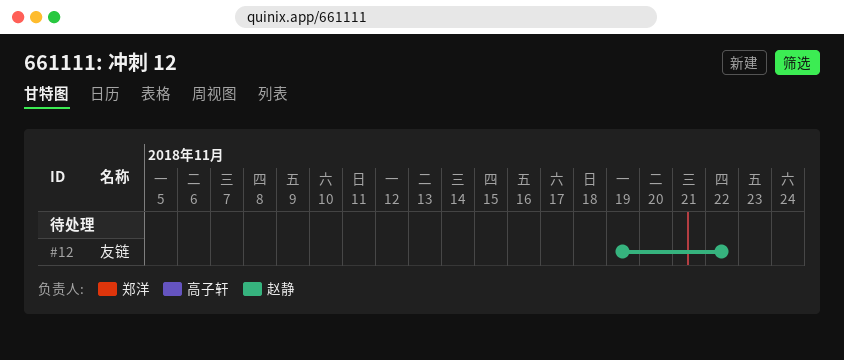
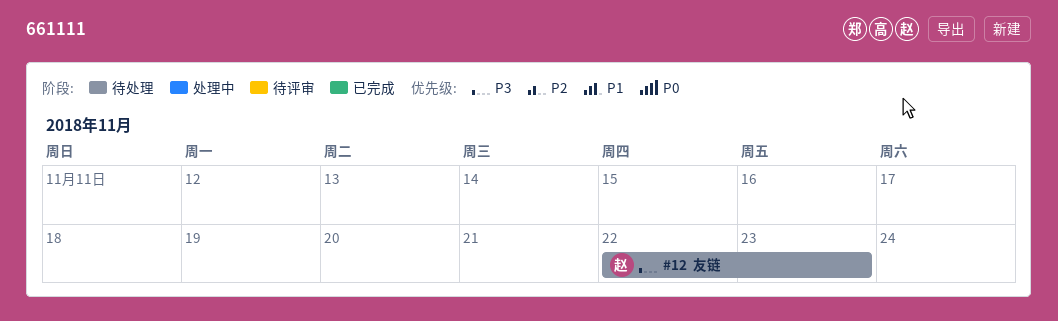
#12, start: Nov 19 -> Nov 22
#12, due: Nov 22 -> Nov 23

